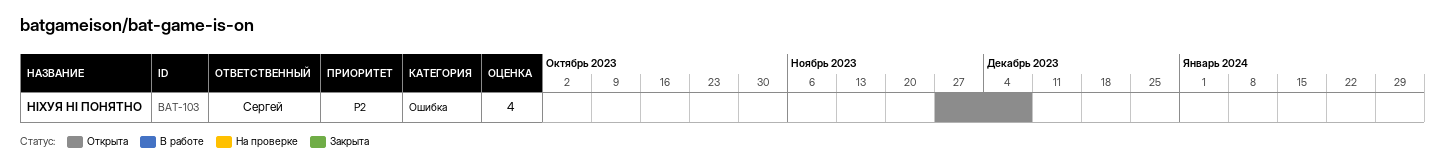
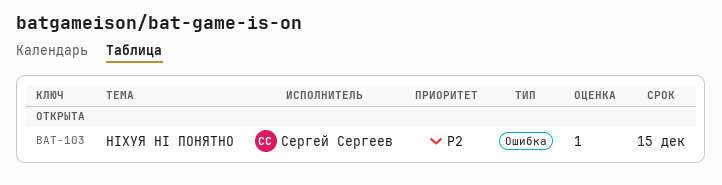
BAT-103, estimate: 4 -> 1
BAT-103, due: Dec 8 -> Dec 15

